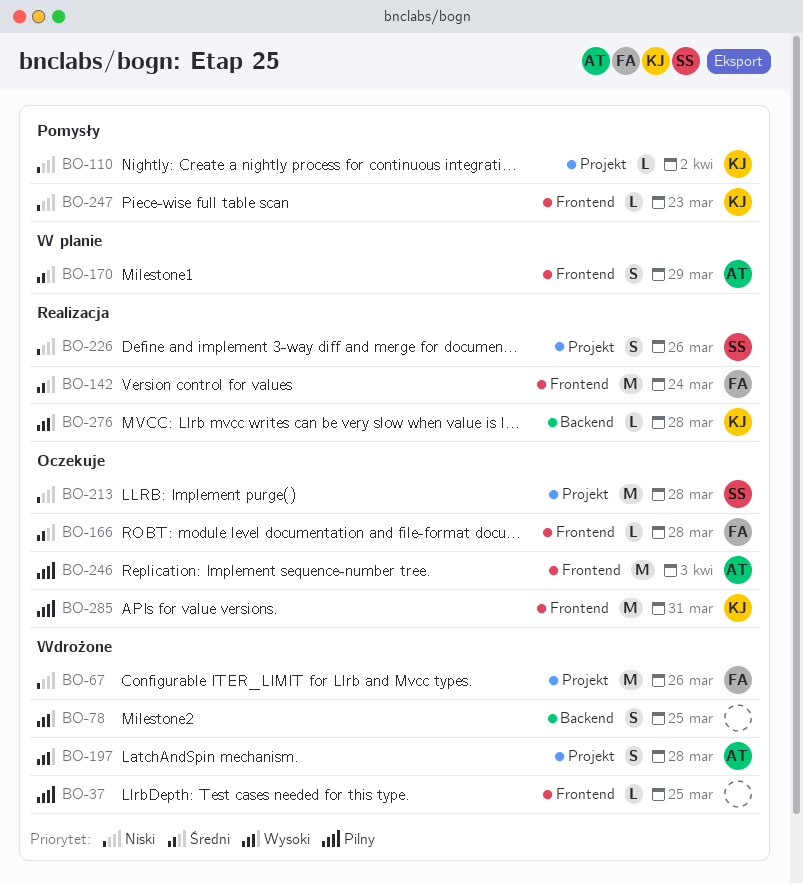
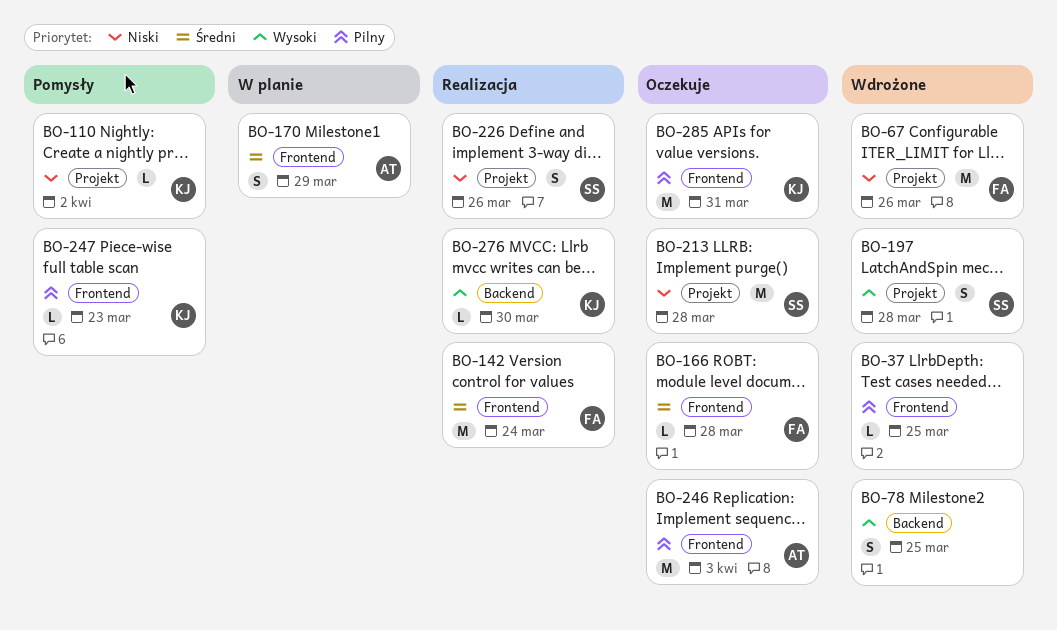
BO-197, owner: AT -> SS
BO-247, priority: Niski -> Pilny
BO-276, due: Mar 28 -> Mar 30

